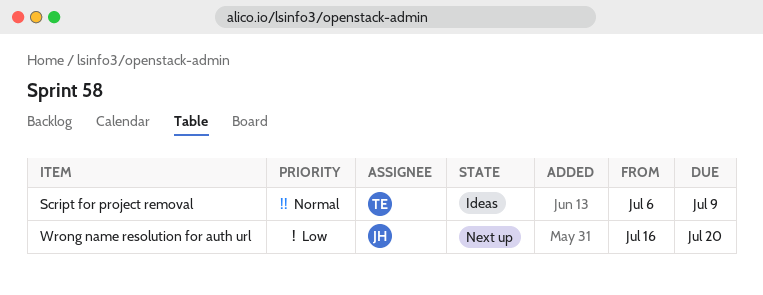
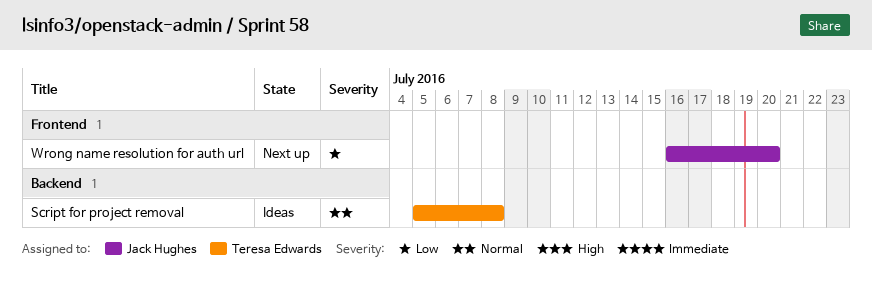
Script for project removal, start: Jul 6 -> Jul 5
Script for project removal, due: Jul 9 -> Jul 8

